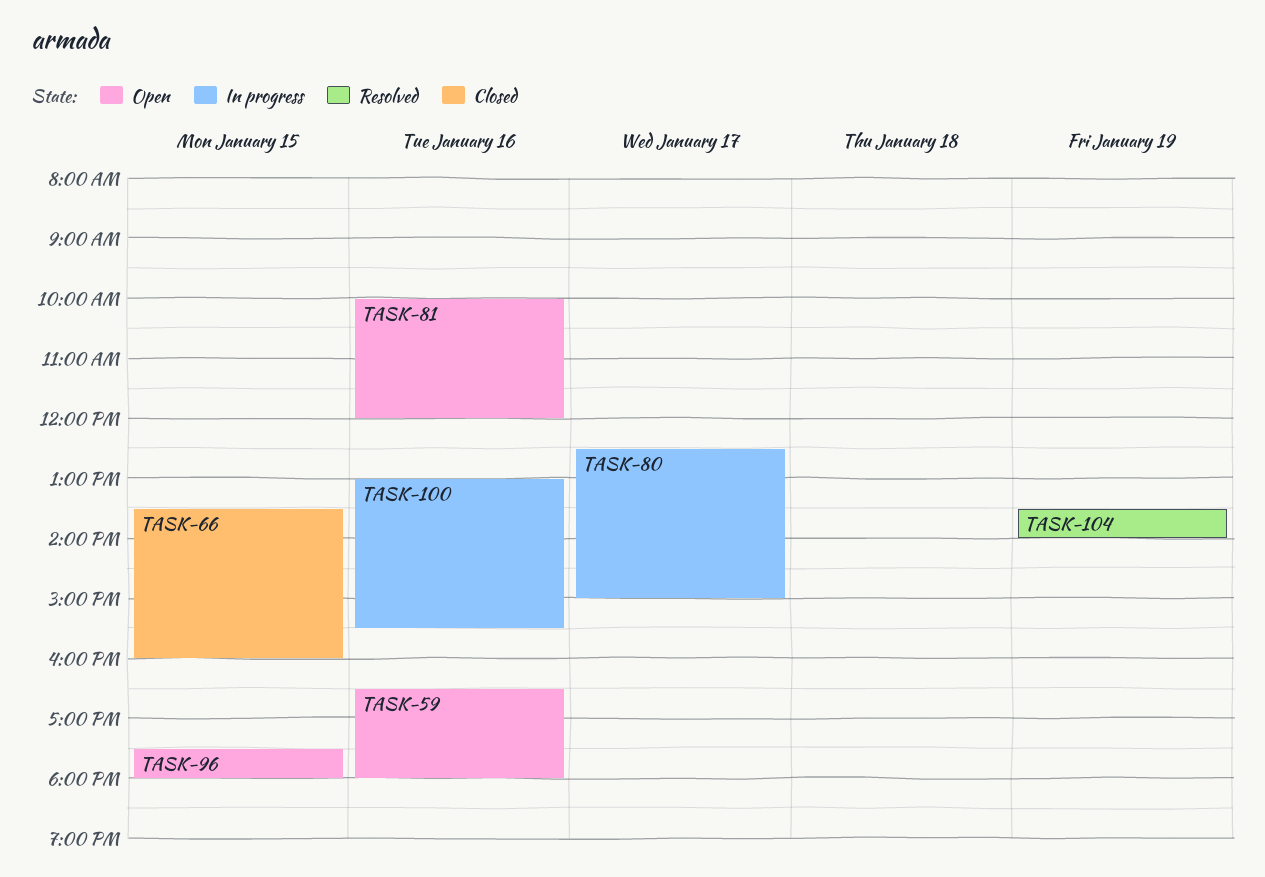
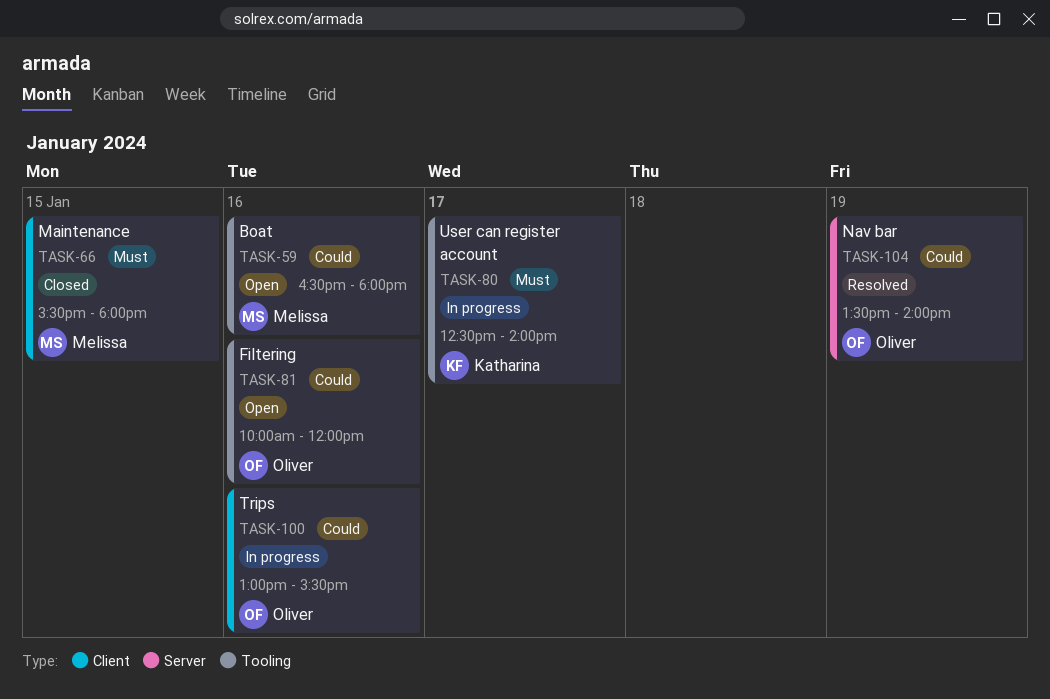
TASK-66, begins: 13:30 -> 15:30
TASK-66, ends: 16:00 -> 18:00
TASK-80, ends: 15:00 -> 14:00
TASK-96: present -> none

